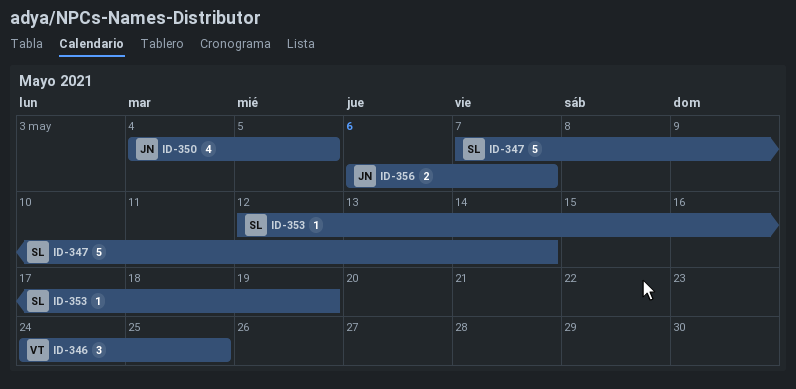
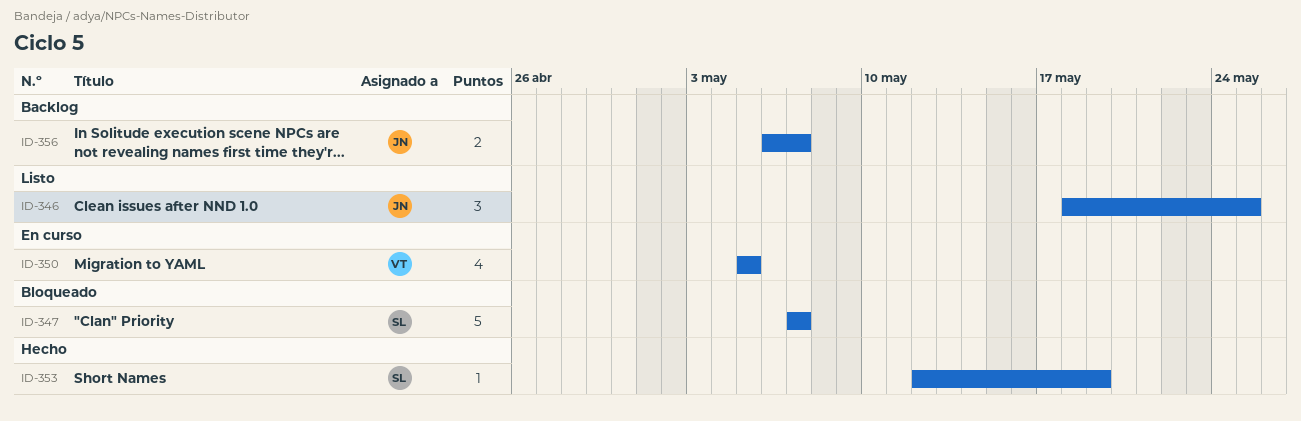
ID-346, owner: VT -> JN
ID-346, start: May 24 -> May 18
ID-347, due: May 14 -> May 7
ID-350, owner: JN -> VT
ID-350, start: May 4 -> May 5

